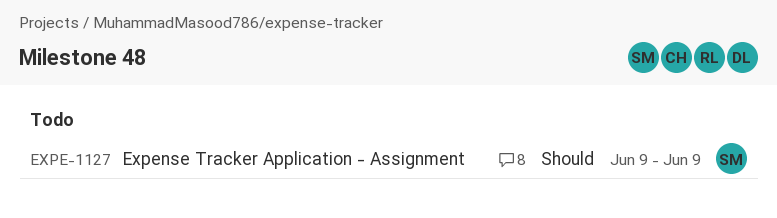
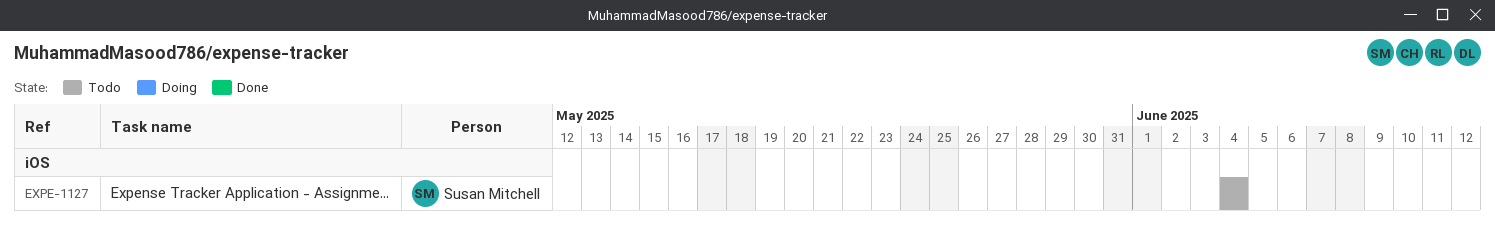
EXPE-1127, start: Jun 9 -> Jun 4
EXPE-1127, due: Jun 9 -> Jun 4

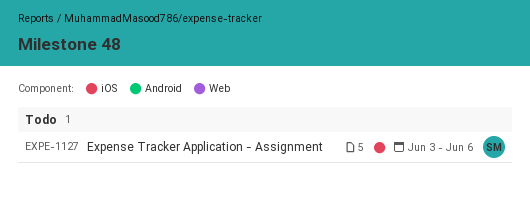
EXPE-1127, start: Jun 4 -> Jun 3
EXPE-1127, due: Jun 4 -> Jun 6

